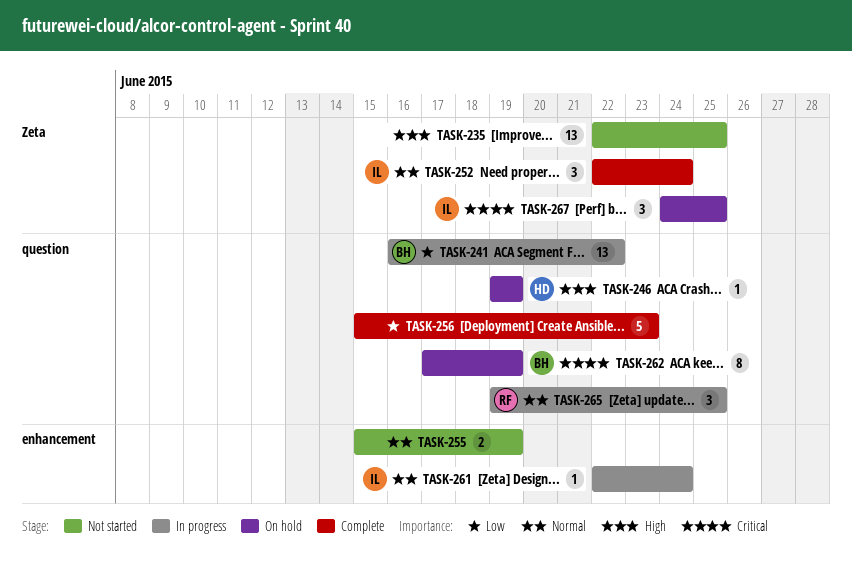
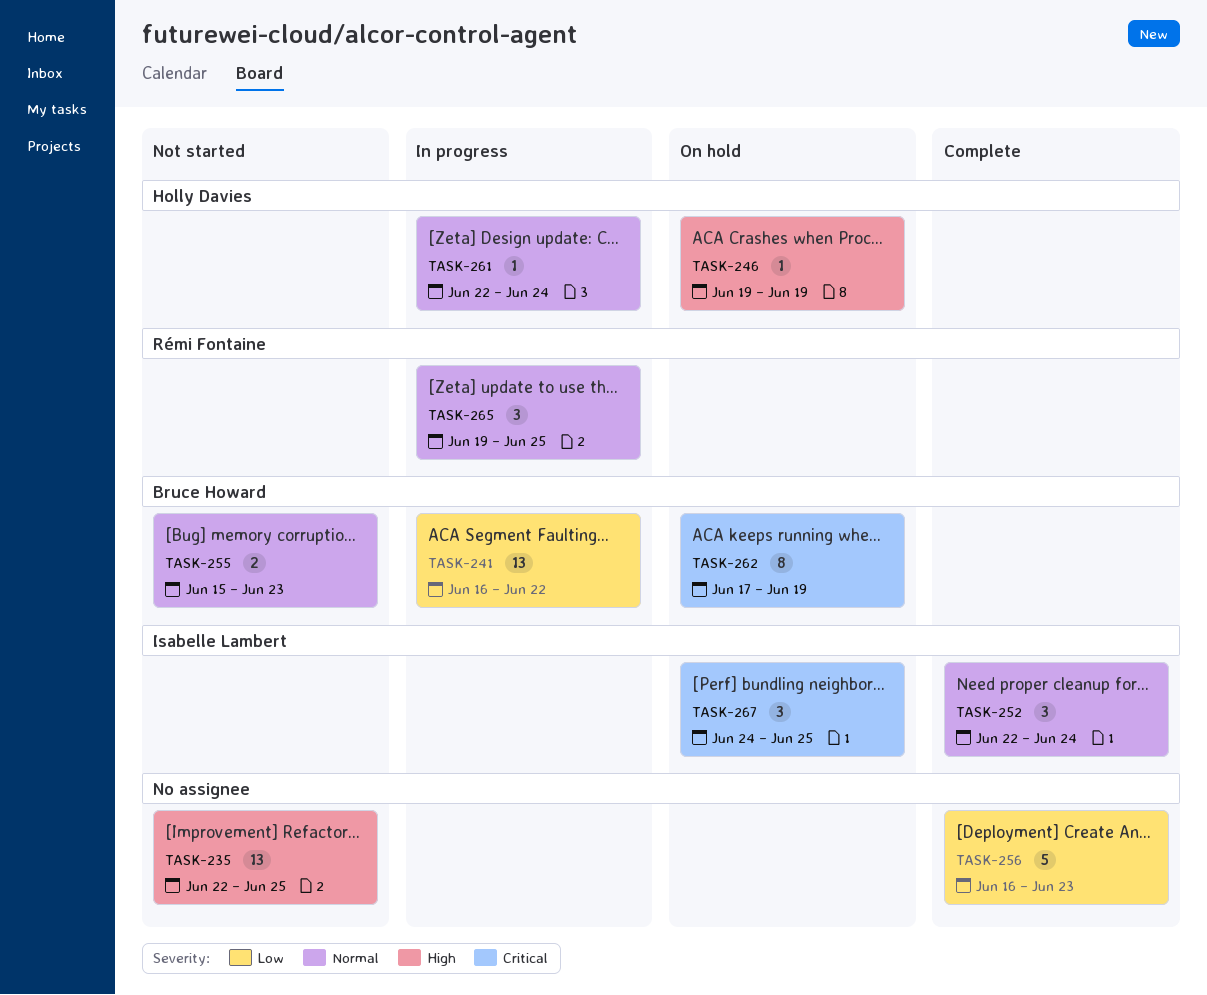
TASK-255, owner: none -> Bruce Howard
TASK-255, due: Jun 19 -> Jun 23
TASK-256, start: Jun 15 -> Jun 16
TASK-261, owner: Isabelle Lambert -> Holly Davies

